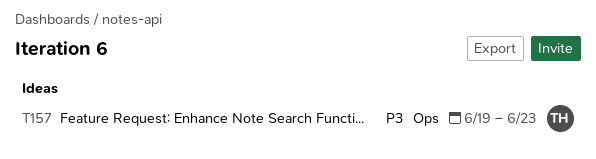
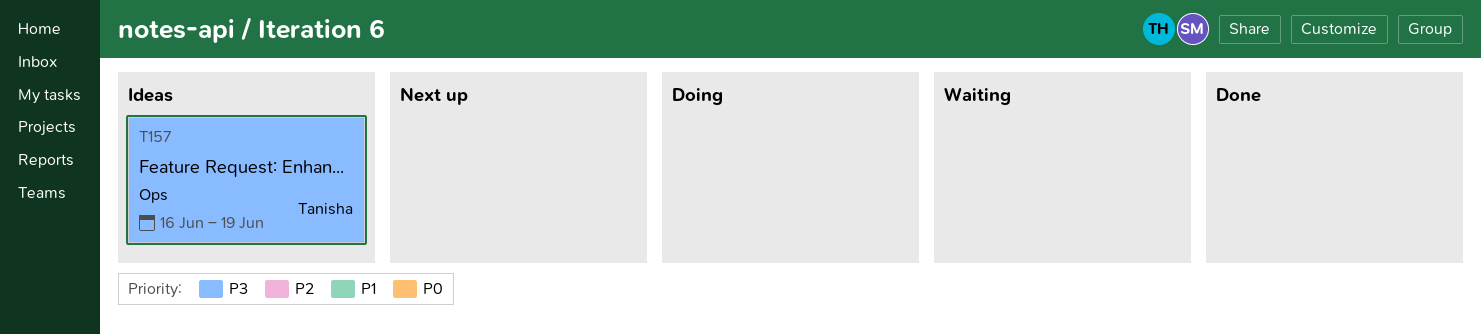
T157, start: Jun 19 -> Jun 16
T157, due: Jun 23 -> Jun 19

